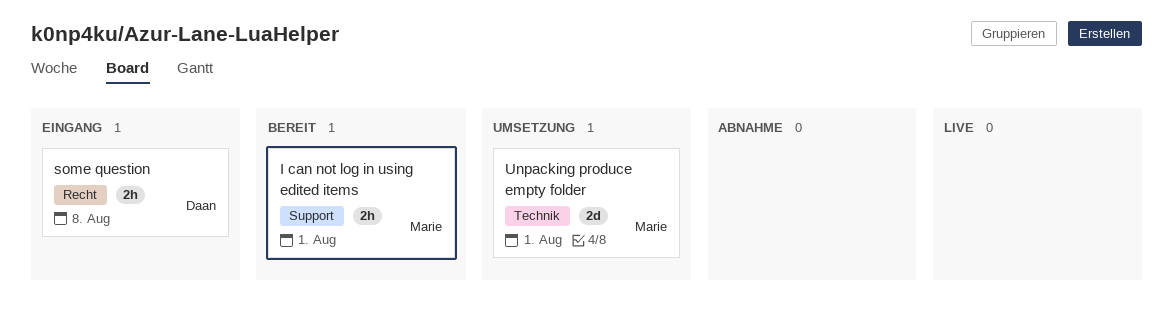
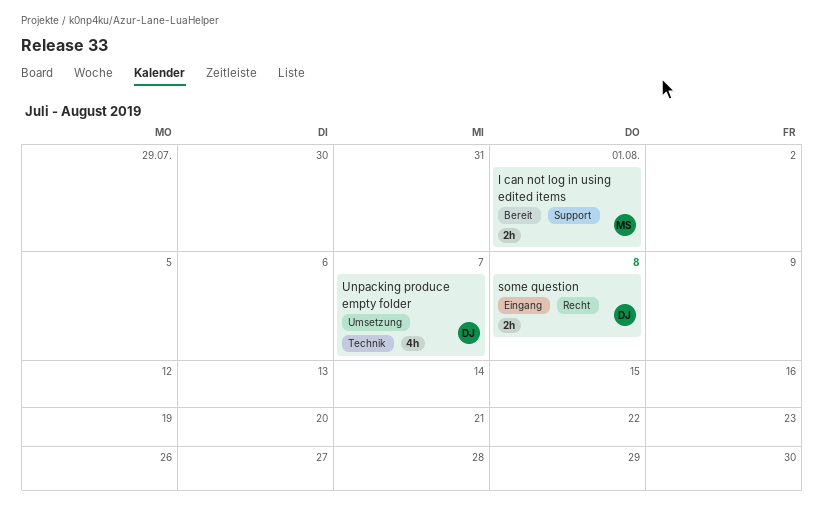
Unpacking produce empty folder, owner: Marie -> Daan
Unpacking produce empty folder, estimate: 2d -> 4h
Unpacking produce empty folder, due: Aug 1 -> Aug 7

